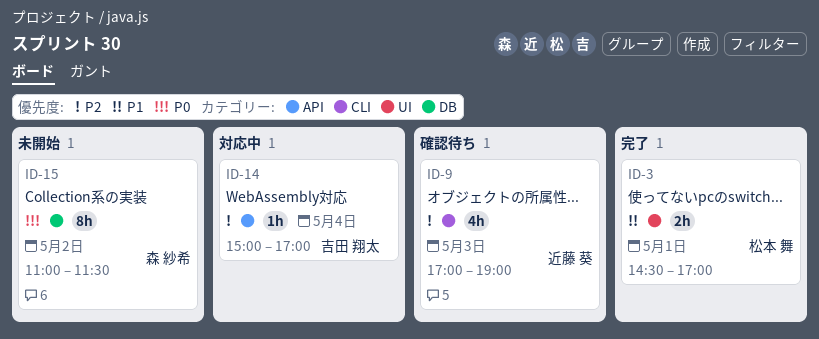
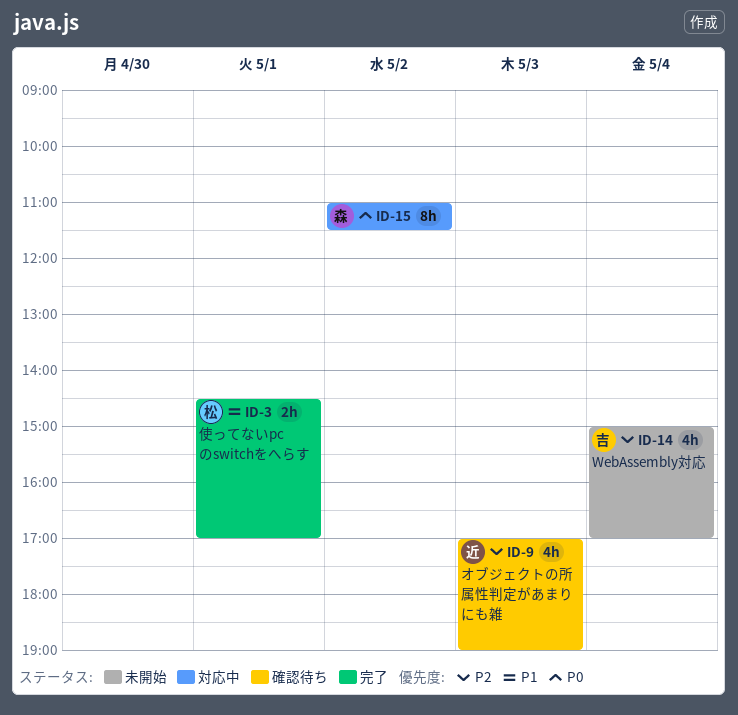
ID-14, status: 対応中 -> 未開始
ID-14, estimate: 1h -> 4h
ID-15, status: 未開始 -> 対応中

